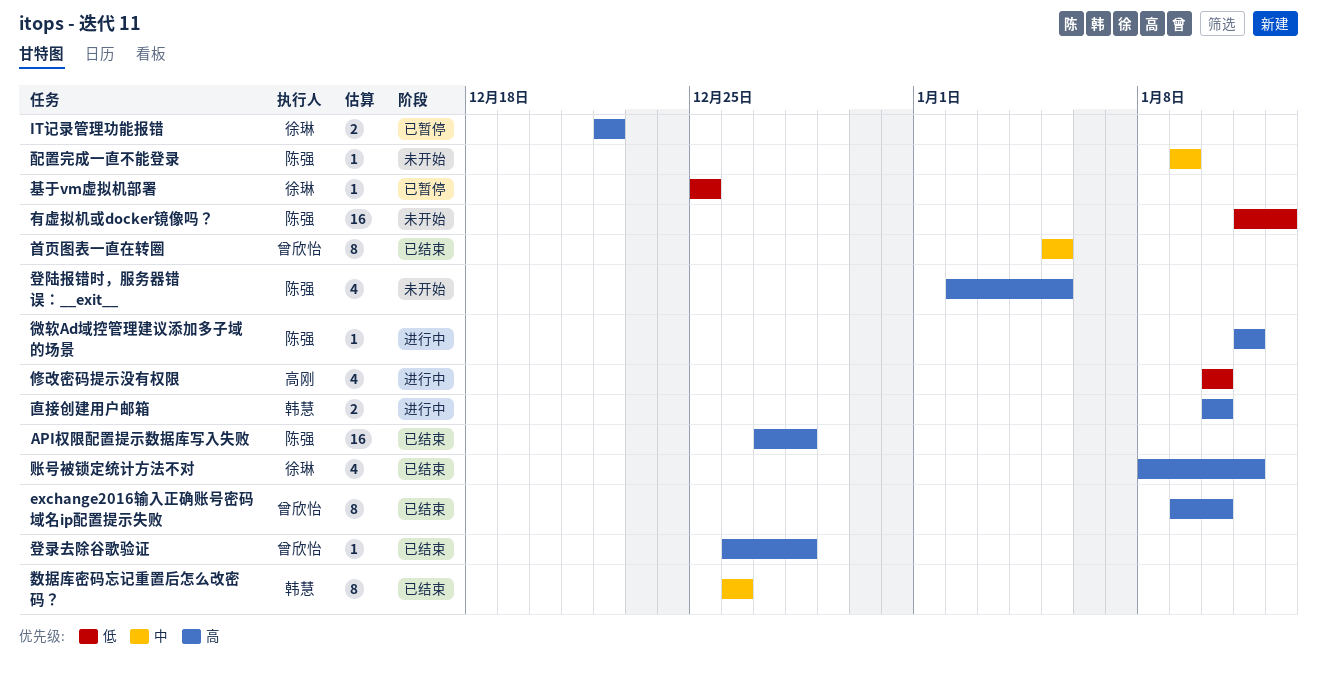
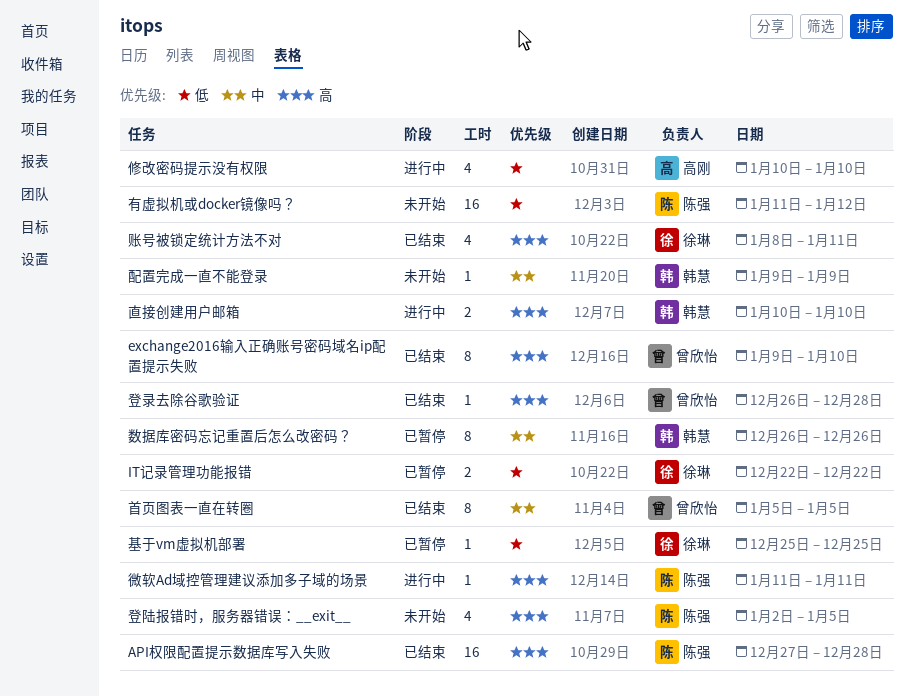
IT记录管理功能报错, priority: 高 -> 低
数据库密码忘记重置后怎么改密码？, status: 已结束 -> 已暂停
配置完成一直不能登录, owner: 陈强 -> 韩慧

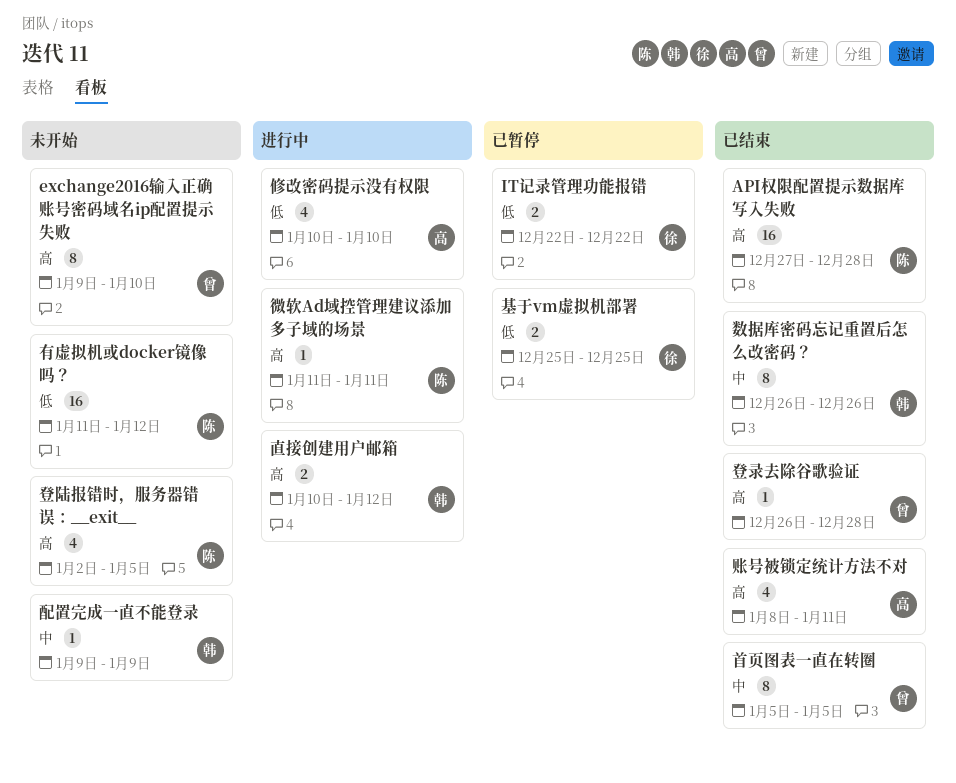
exchange2016输入正确账号密码域名ip配置提示失败, status: 已结束 -> 未开始
基于vm虚拟机部署, estimate: 1 -> 2
数据库密码忘记重置后怎么改密码？, status: 已暂停 -> 已结束
直接创建用户邮箱, due: Jan 10 -> Jan 12
账号被锁定统计方法不对, owner: 徐琳 -> 高刚

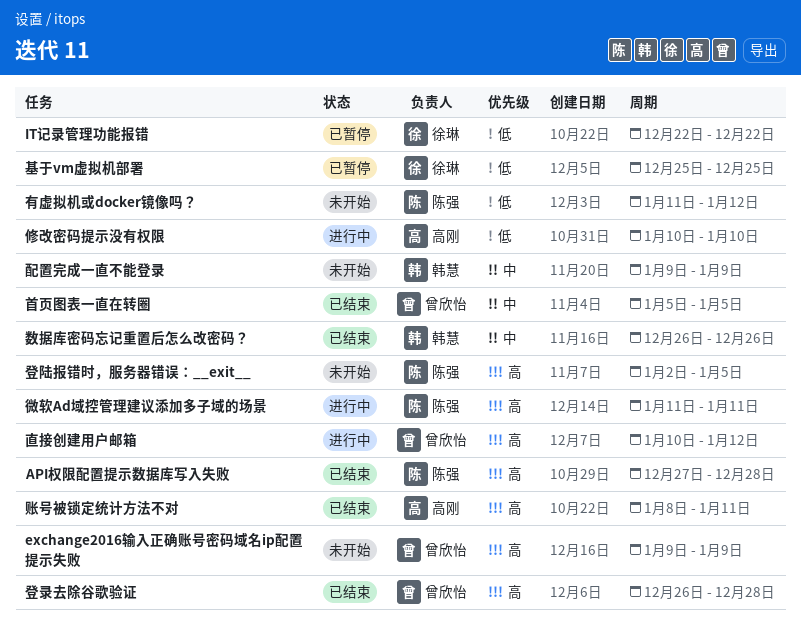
exchange2016输入正确账号密码域名ip配置提示失败, due: Jan 10 -> Jan 9
直接创建用户邮箱, owner: 韩慧 -> 曾欣怡

